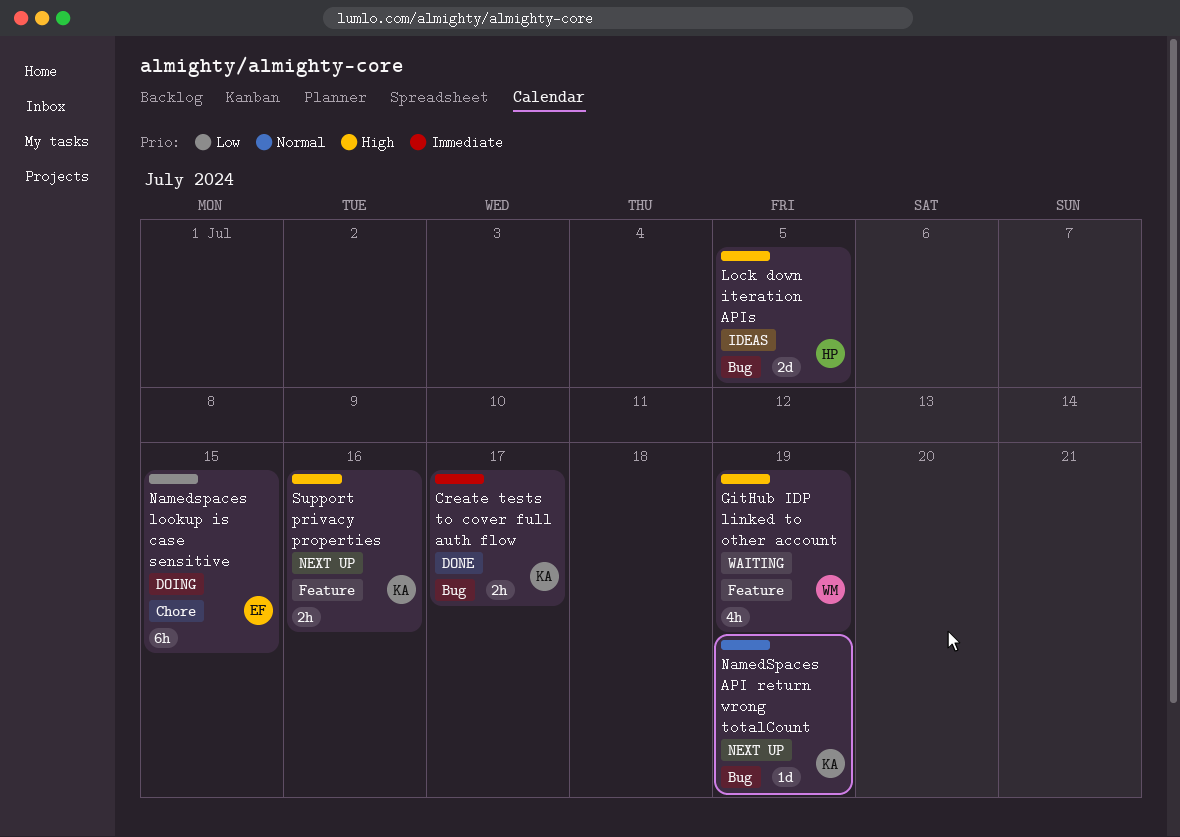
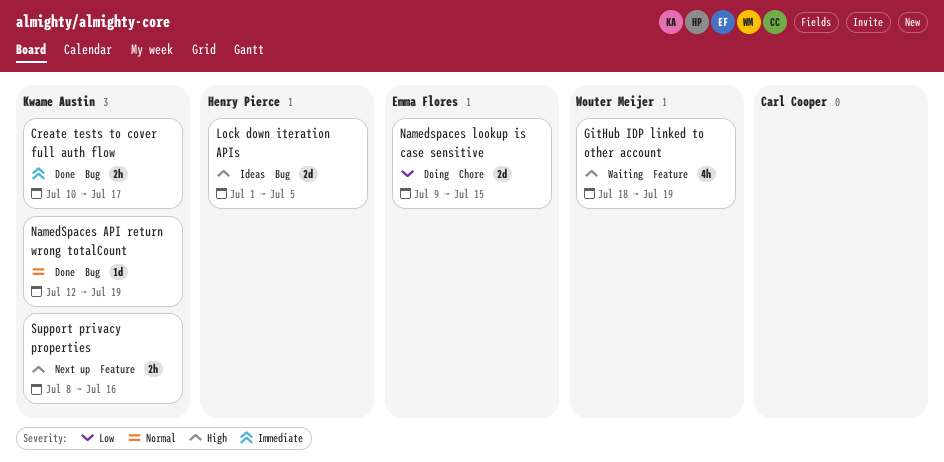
NamedSpaces API return wrong totalCount, status: Next up -> Done
Namedspaces lookup is case sensitive, estimate: 6h -> 2d

